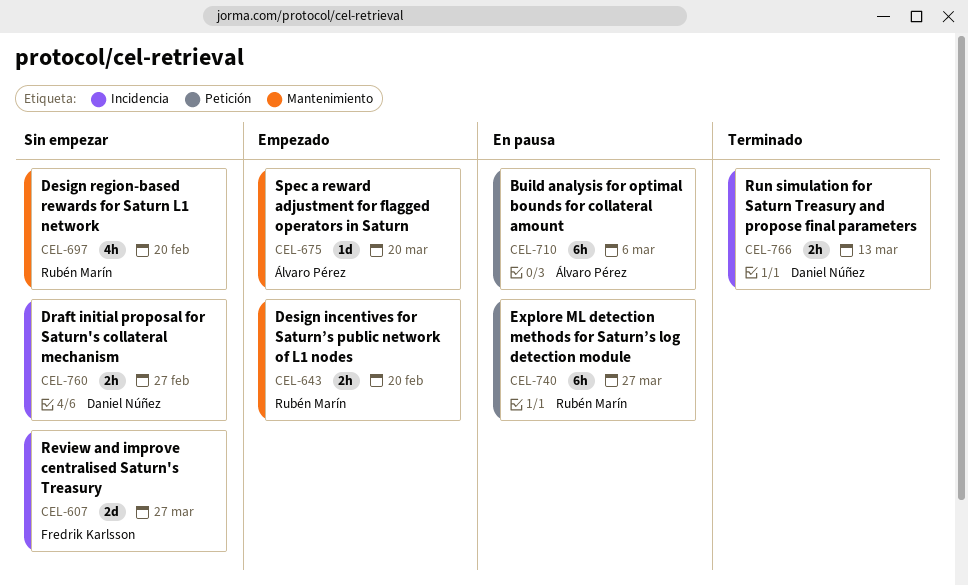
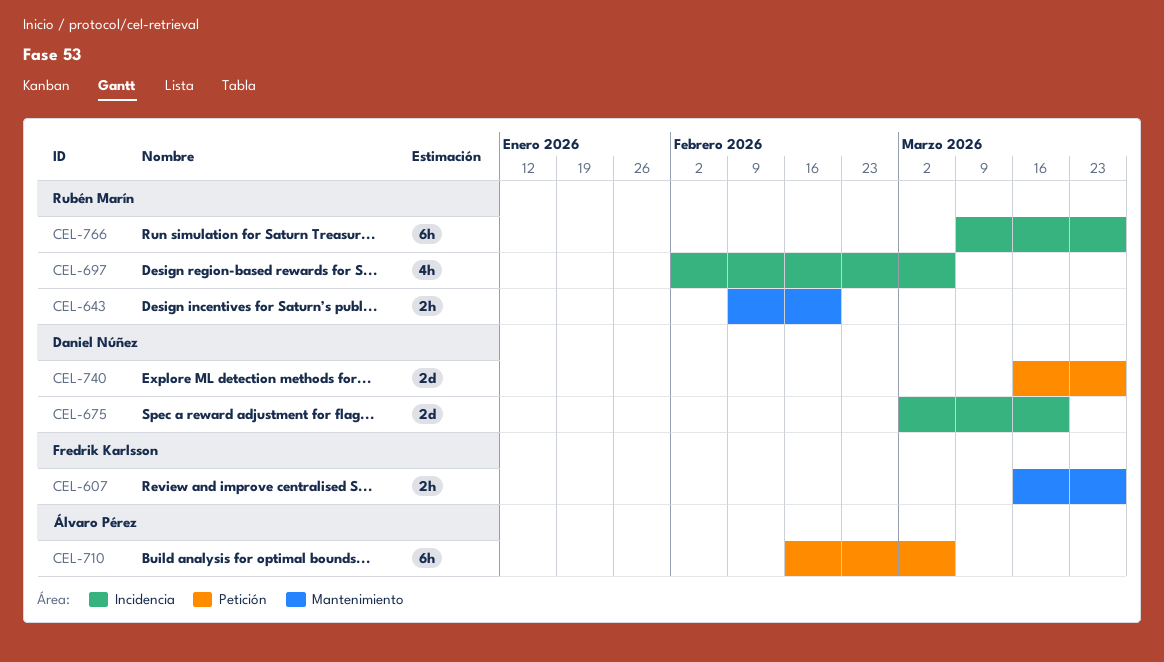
CEL-607, label: Incidencia -> Mantenimiento
CEL-607, estimate: 2d -> 2h
CEL-675, owner: Álvaro Pérez -> Daniel Núñez
CEL-675, label: Mantenimiento -> Incidencia
CEL-675, estimate: 1d -> 2d
CEL-697, label: Mantenimiento -> Incidencia
CEL-697, due: Feb 20 -> Mar 6
CEL-740, owner: Rubén Marín -> Daniel Núñez
CEL-740, estimate: 6h -> 2d
CEL-760: present -> none
CEL-766, owner: Daniel Núñez -> Rubén Marín
CEL-766, estimate: 2h -> 6h
CEL-766, due: Mar 13 -> Mar 27

